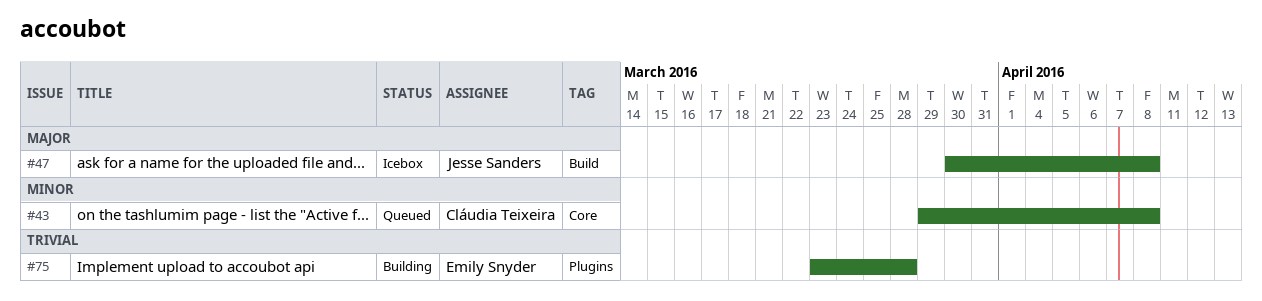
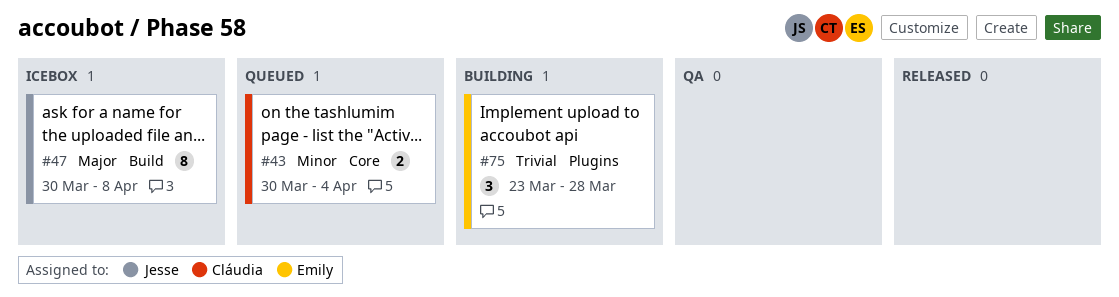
#43, start: Mar 29 -> Mar 30
#43, due: Apr 8 -> Apr 4

